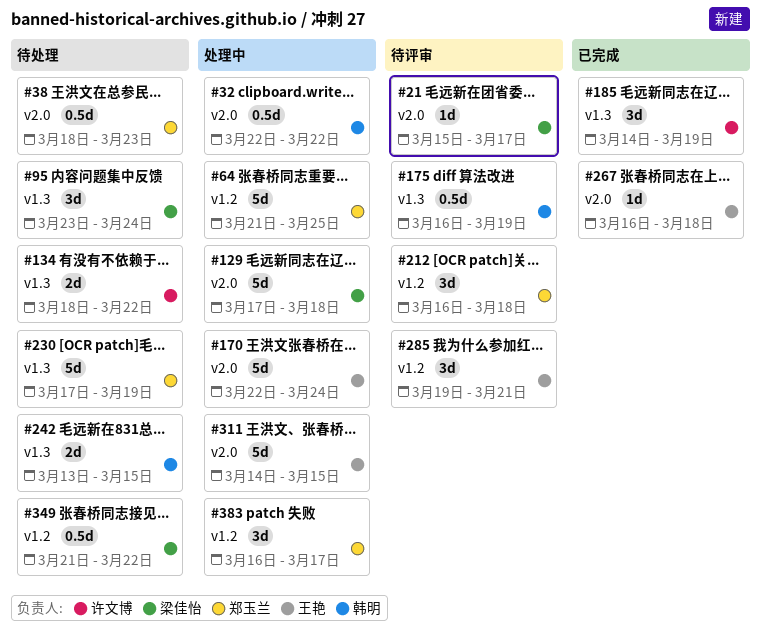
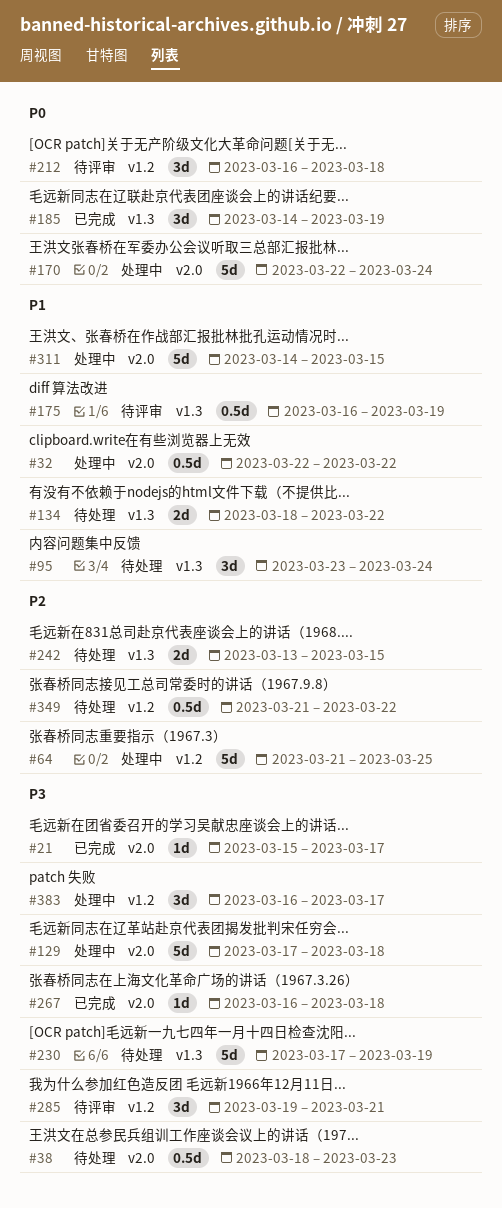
#21, status: 待评审 -> 已完成

